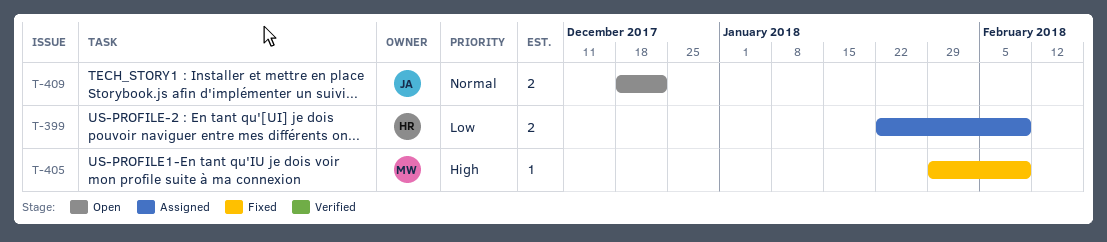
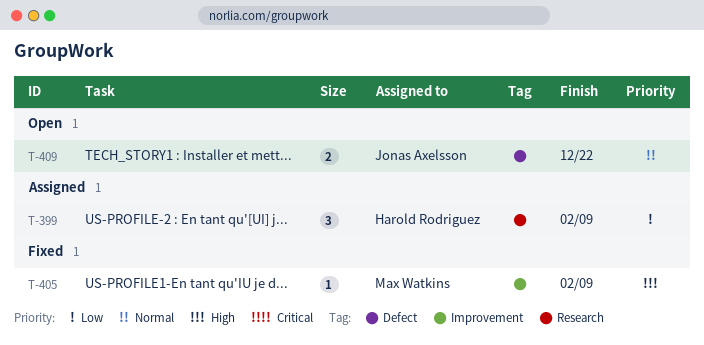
T-399, estimate: 2 -> 3

